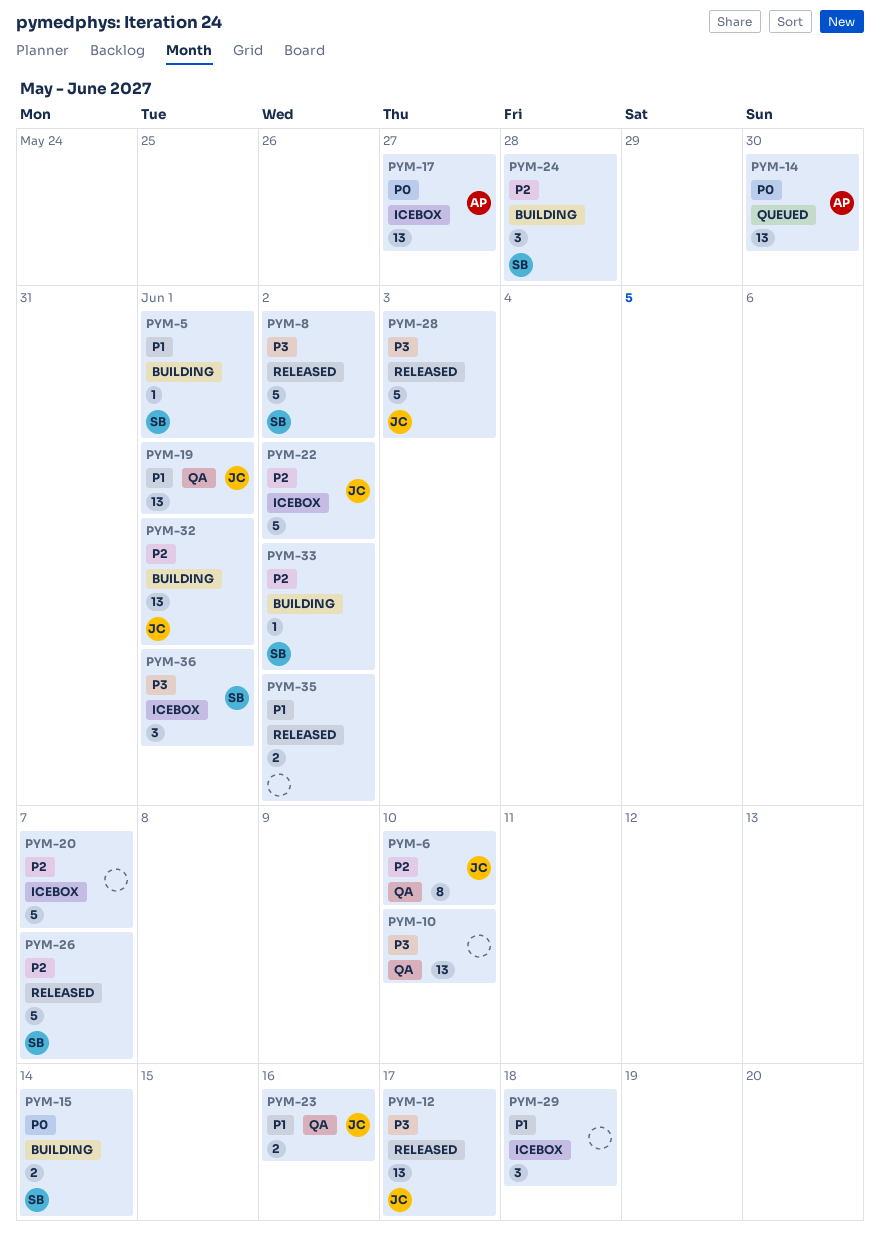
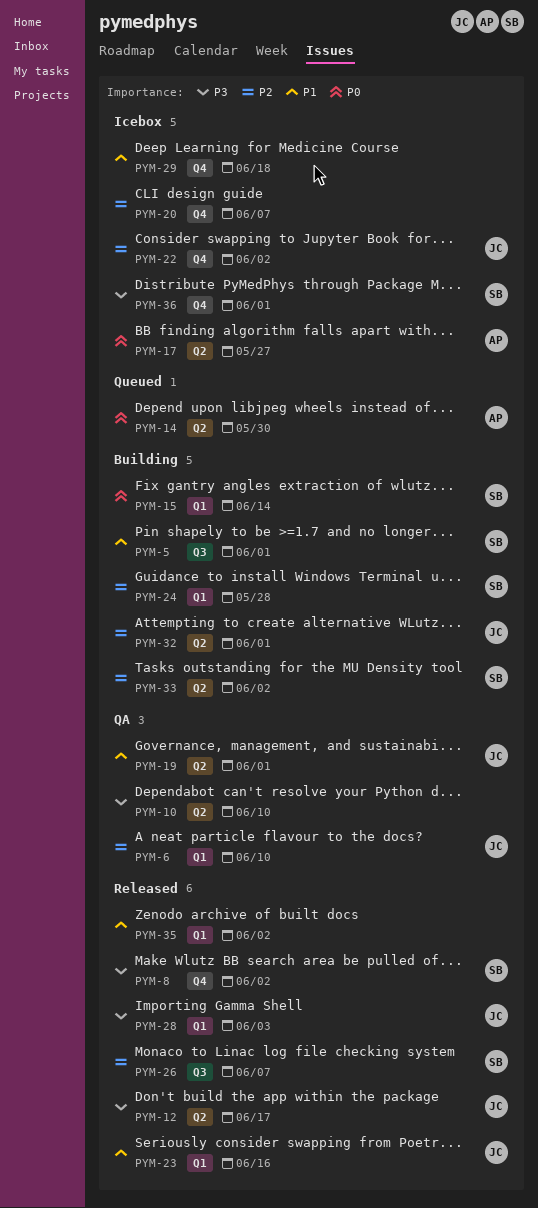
PYM-23, status: QA -> Released

